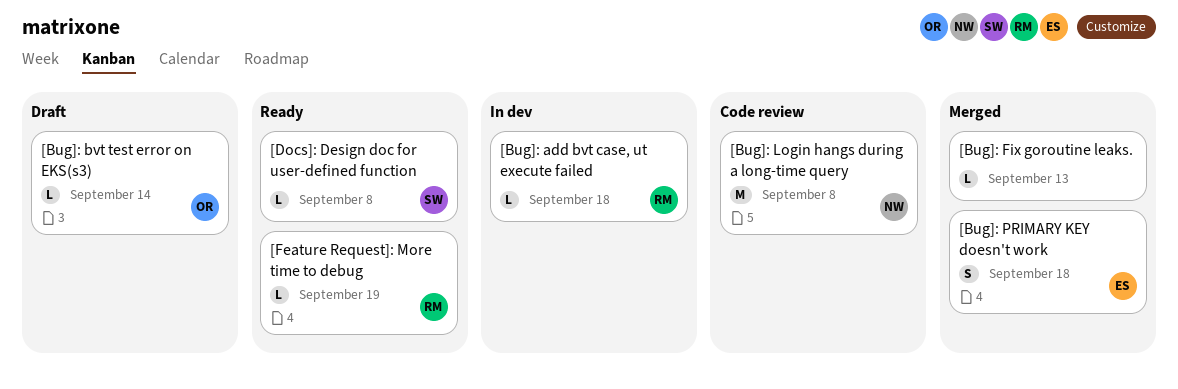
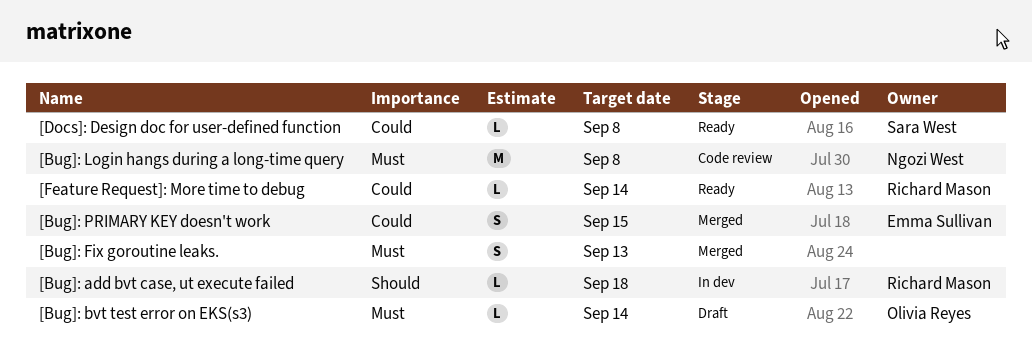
[Bug]: Fix goroutine leaks., estimate: L -> S
[Bug]: PRIMARY KEY doesn't work, due: Sep 18 -> Sep 15
[Feature Request]: More time to debug, due: Sep 19 -> Sep 14

